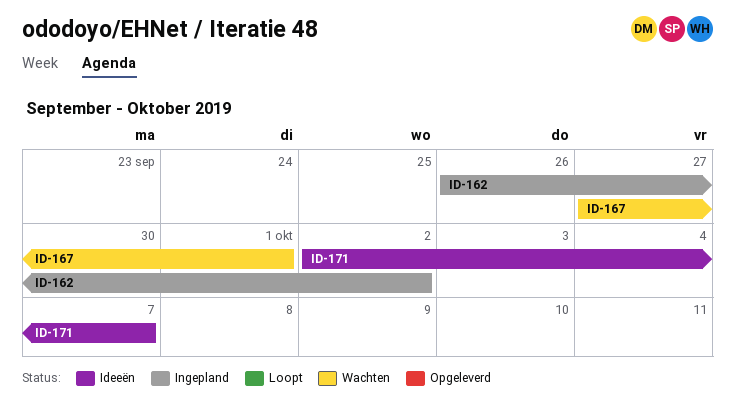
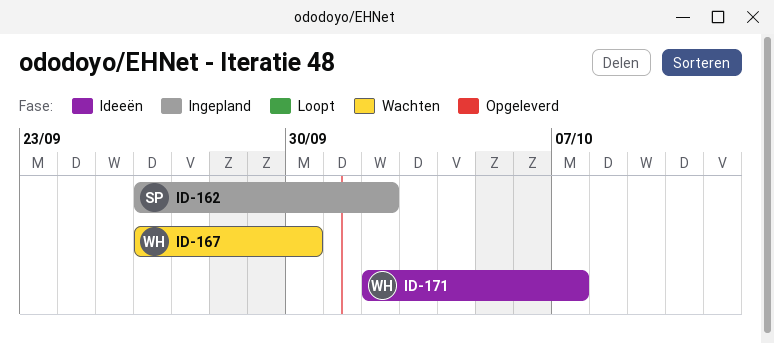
ID-167, start: Sep 27 -> Sep 26
ID-167, due: Oct 1 -> Sep 30

